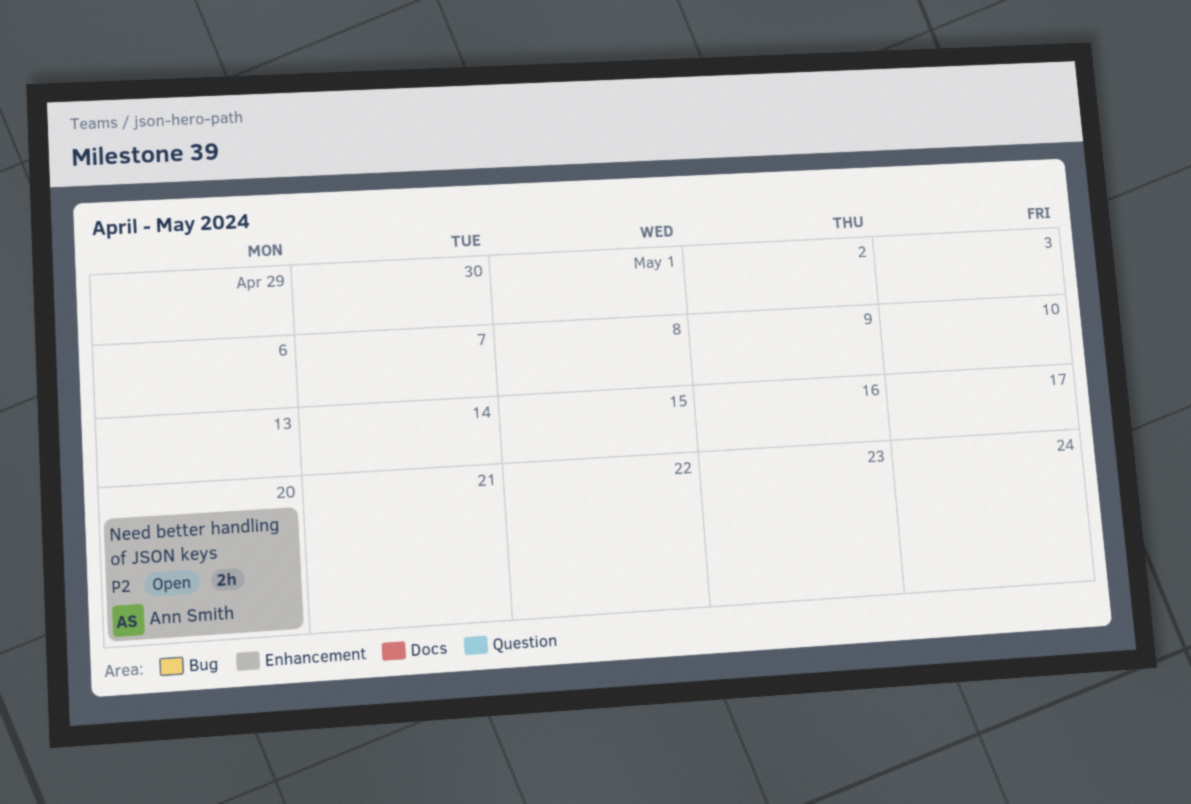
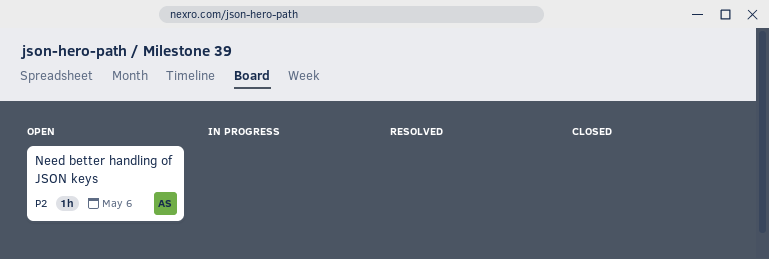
Need better handling of JSON keys, estimate: 2h -> 1h
Need better handling of JSON keys, due: May 20 -> May 6

